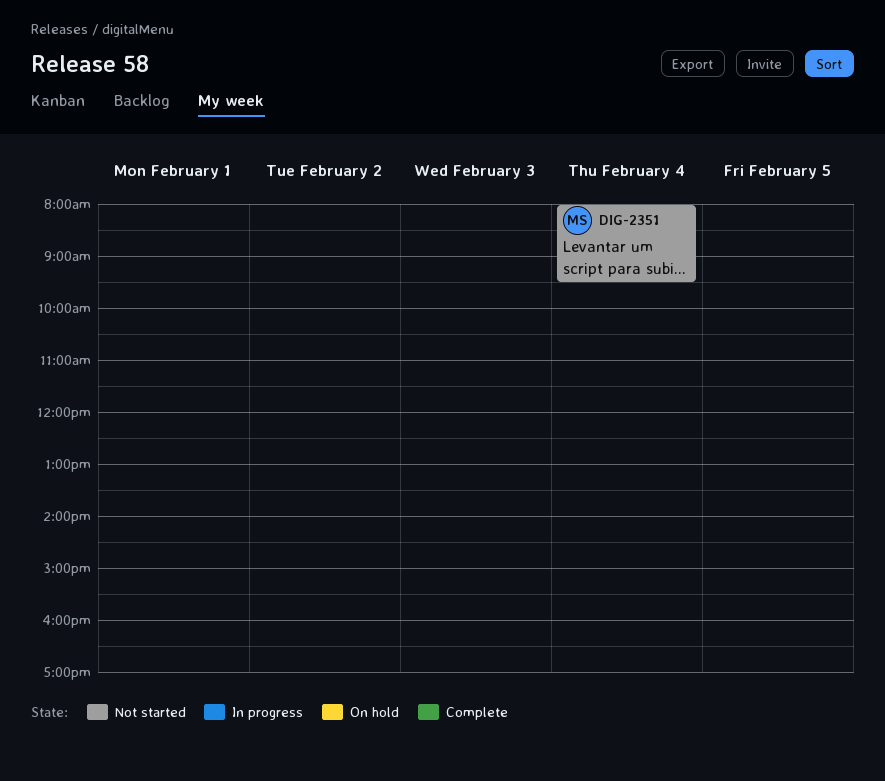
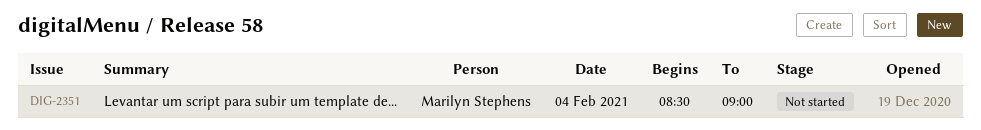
DIG-2351, begins: 08:00 -> 08:30
DIG-2351, ends: 09:30 -> 09:00

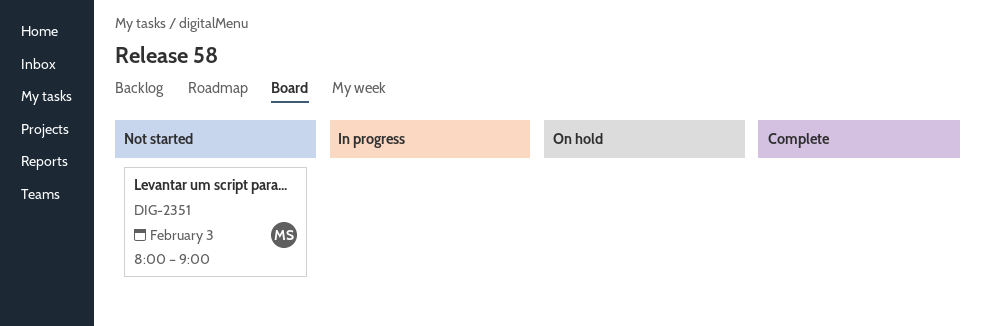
DIG-2351, day: Feb 4 -> Feb 3
DIG-2351, begins: 08:30 -> 08:00

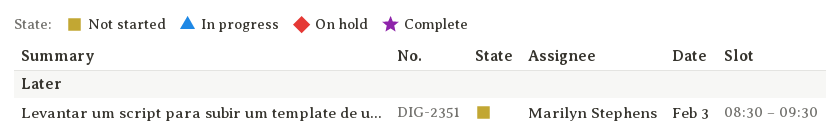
DIG-2351, begins: 08:00 -> 08:30
DIG-2351, ends: 09:00 -> 09:30

